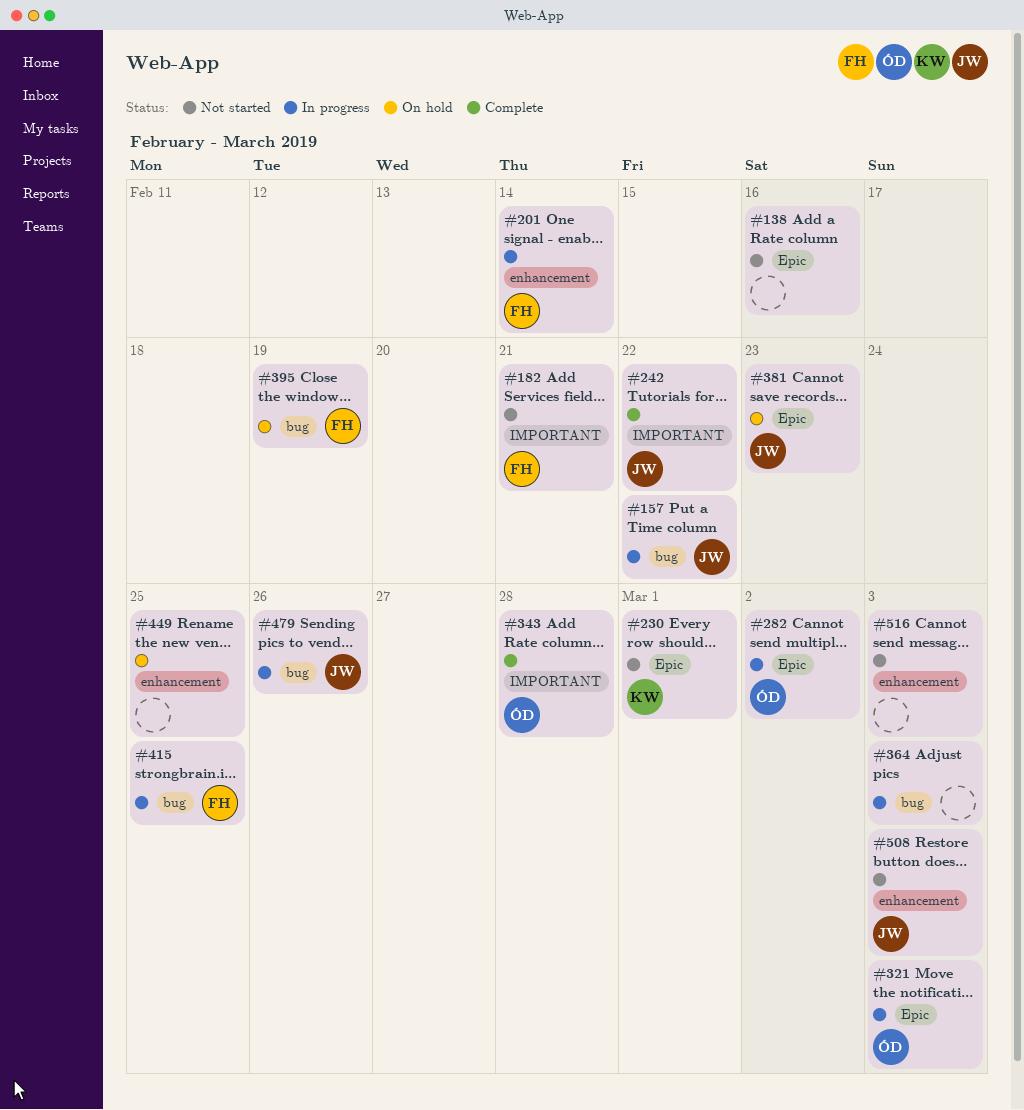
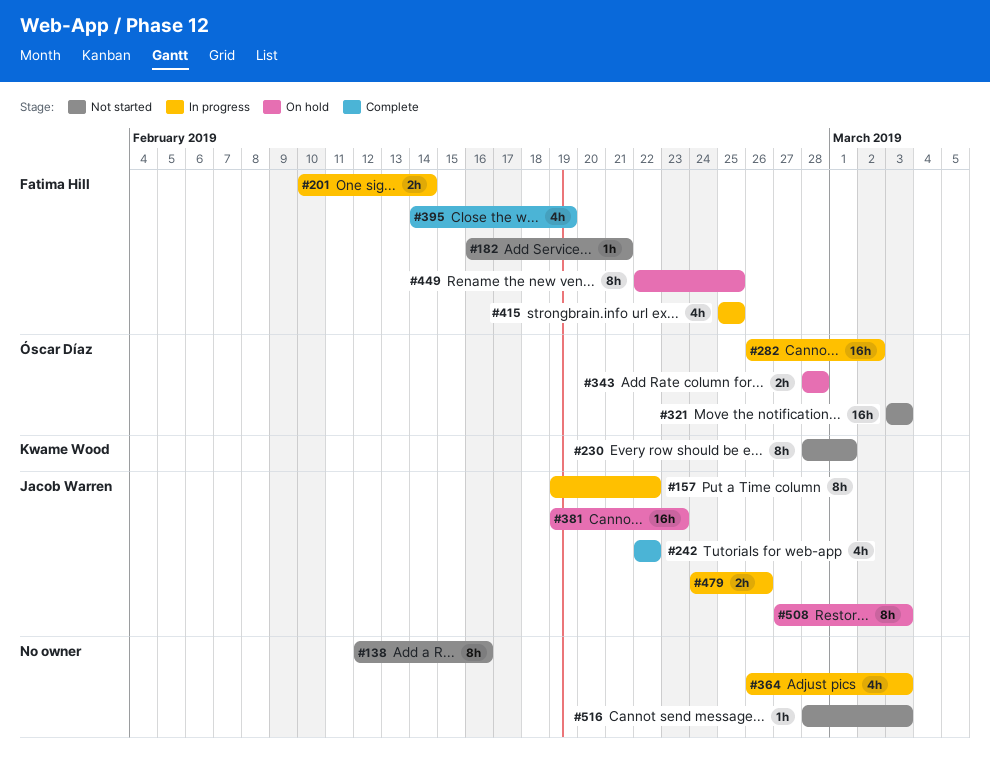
#321, status: In progress -> Not started
#343, status: Complete -> On hold
#395, status: On hold -> Complete
#449, owner: none -> Fatima Hill
#508, status: Not started -> On hold

